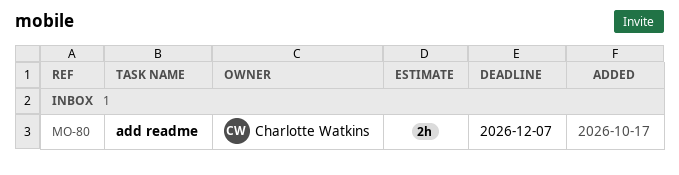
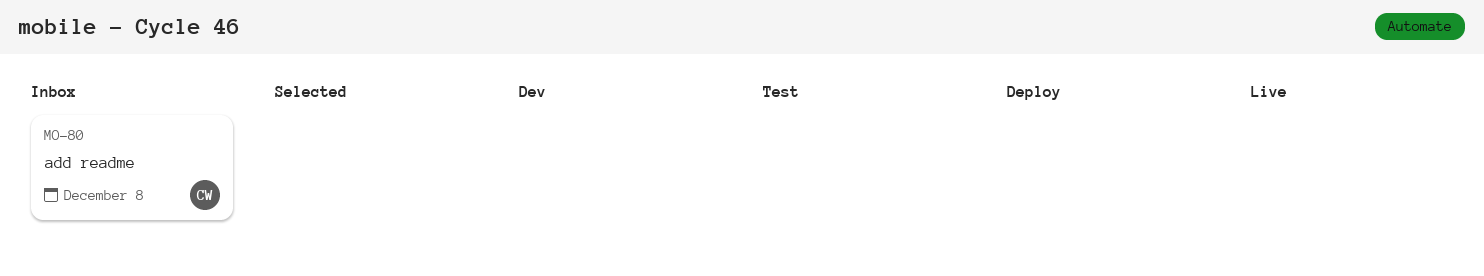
MO-80, due: Dec 7 -> Dec 8

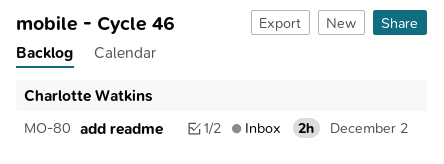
MO-80, due: Dec 8 -> Dec 2

